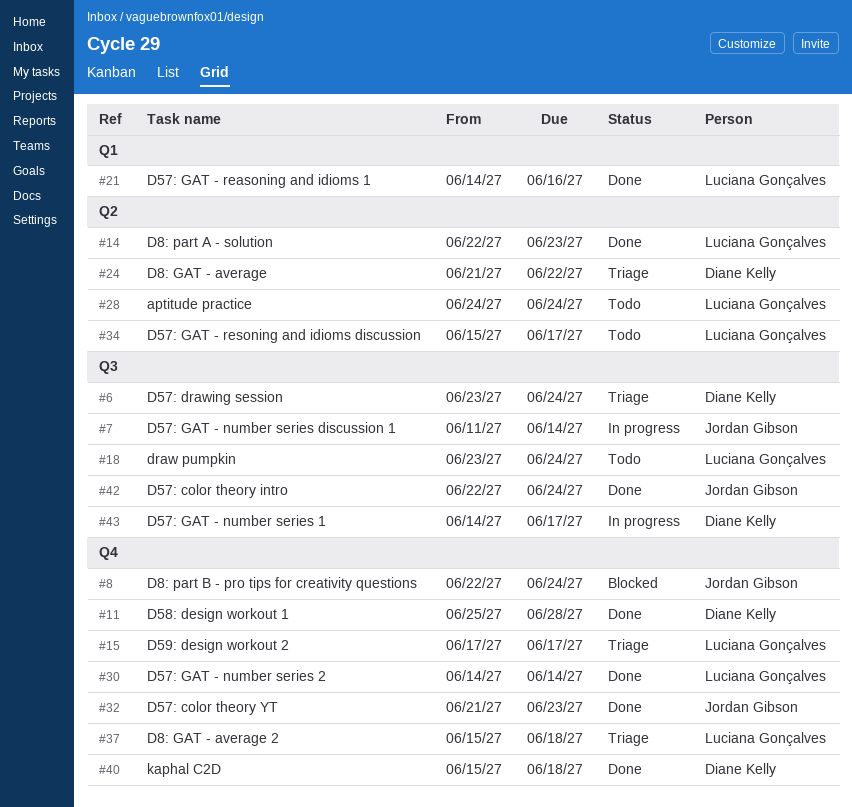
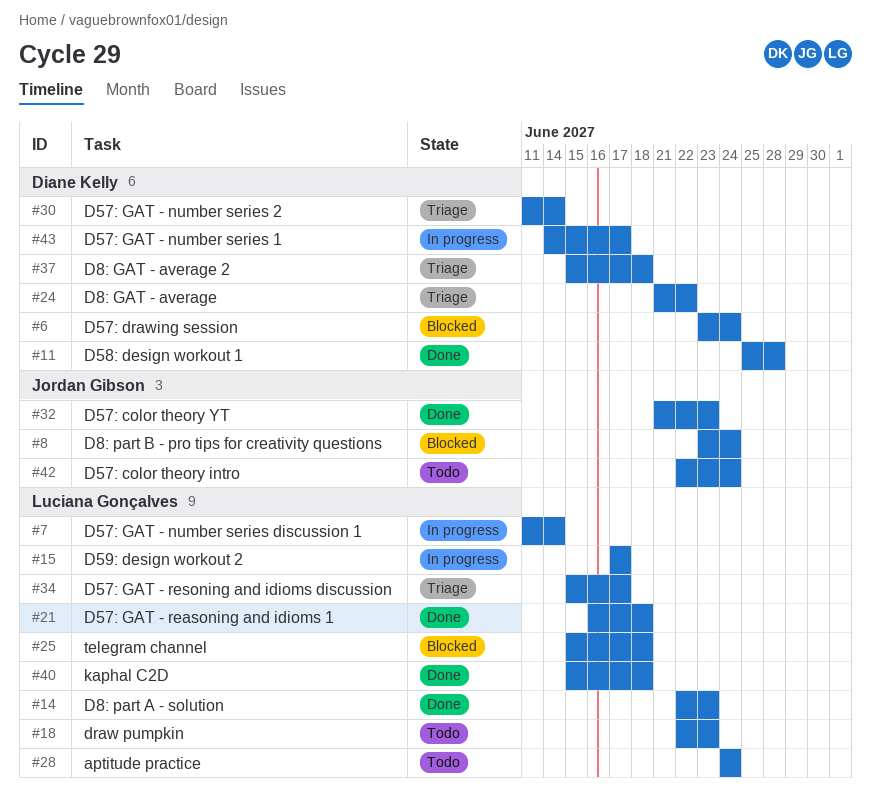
#6, status: Triage -> Blocked
#7, owner: Jordan Gibson -> Luciana Gonçalves
#8, start: Jun 22 -> Jun 23
#15, status: Triage -> In progress
#18, start: Jun 23 -> Jun 22
#18, due: Jun 24 -> Jun 23
#21, start: Jun 14 -> Jun 16
#21, due: Jun 16 -> Jun 18
#25: none -> present
#30, status: Done -> Triage
#30, owner: Luciana Gonçalves -> Diane Kelly
#30, start: Jun 14 -> Jun 11
#34, status: Todo -> Triage
#37, owner: Luciana Gonçalves -> Diane Kelly
#40, owner: Diane Kelly -> Luciana Gonçalves
#42, status: Done -> Todo

